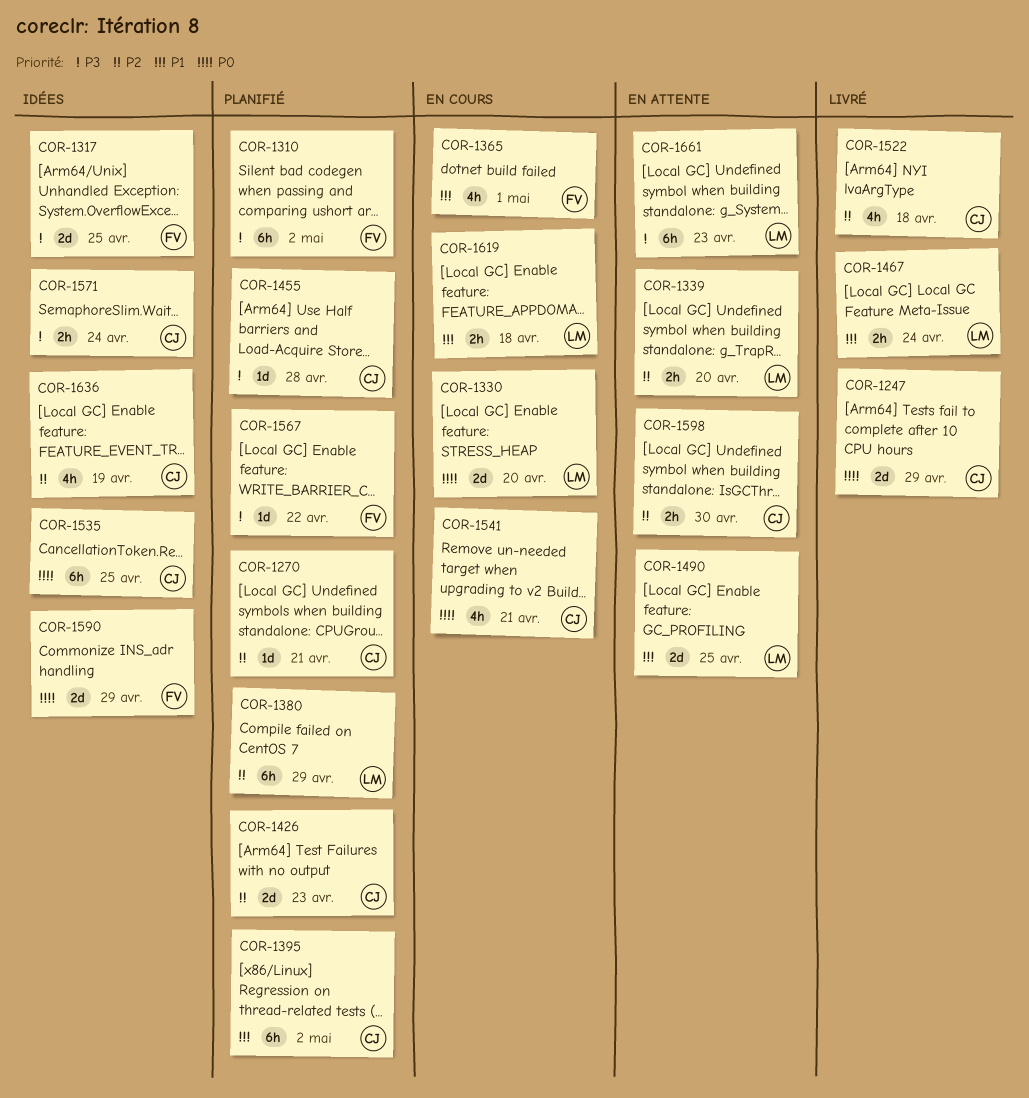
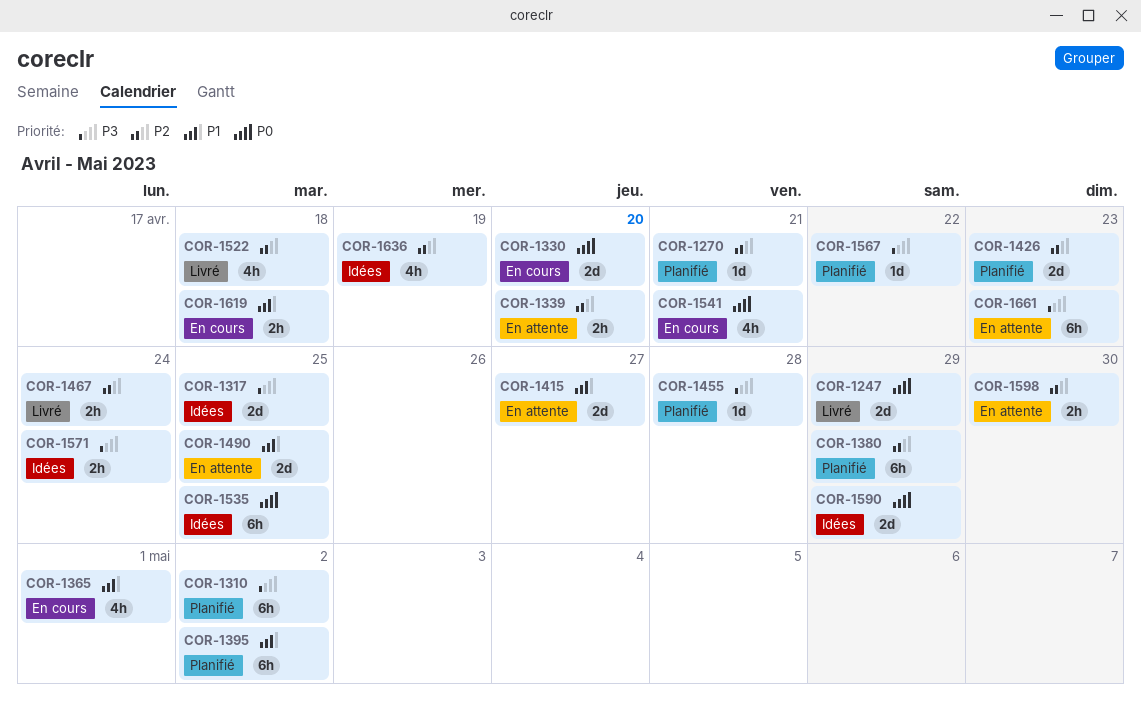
COR-1415: none -> present
COR-1467, priority: P1 -> P2

